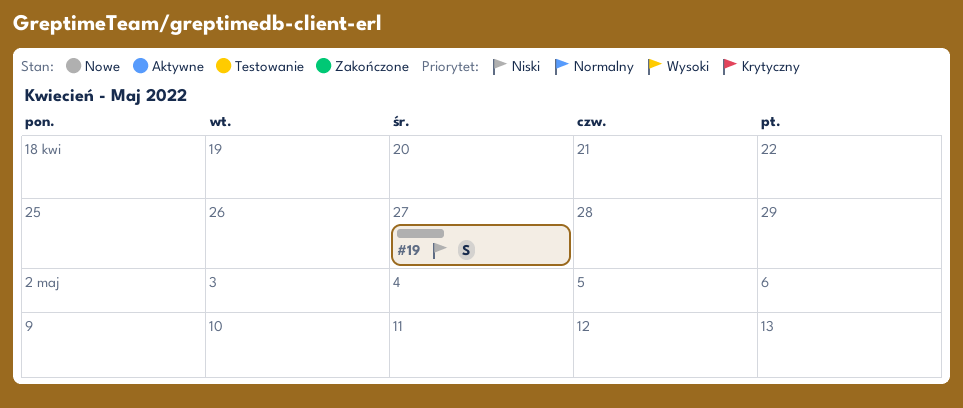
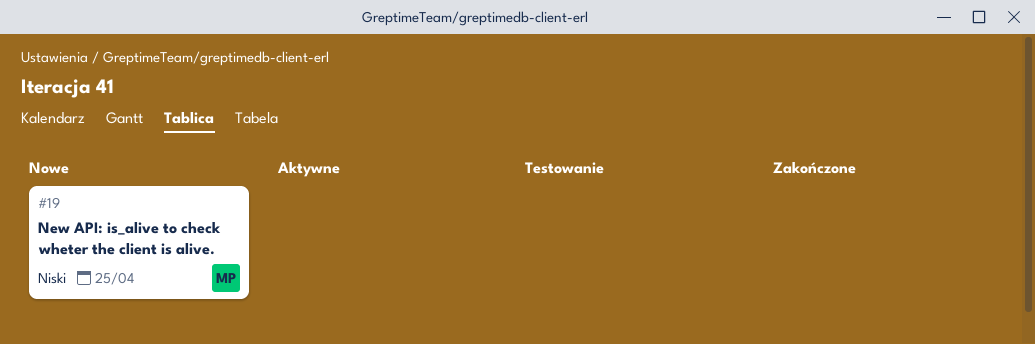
#19, due: Apr 27 -> Apr 25

